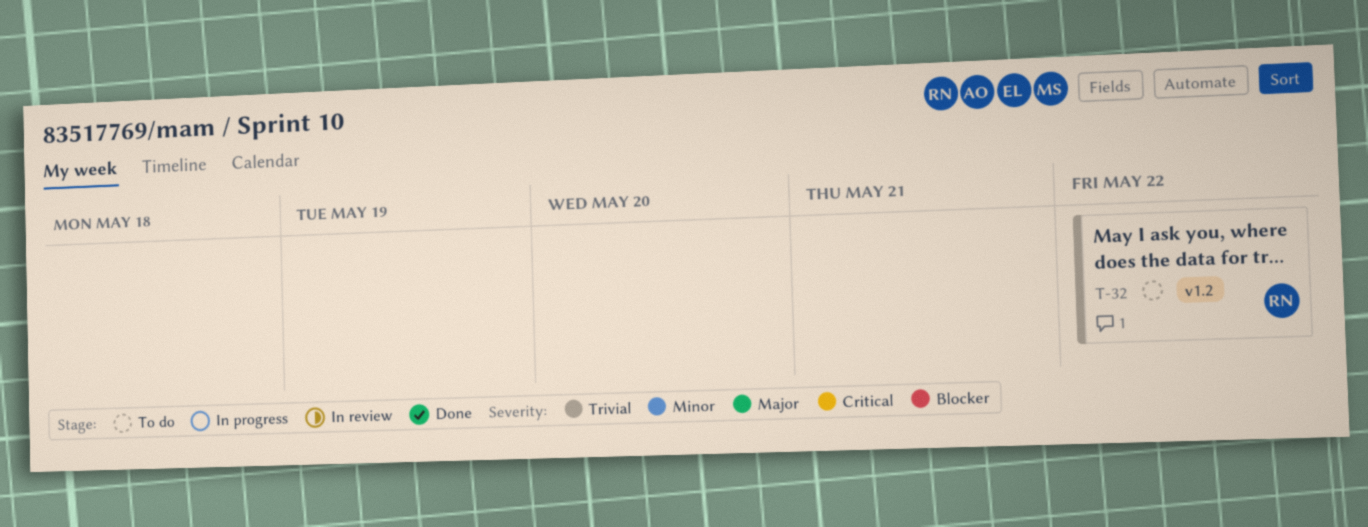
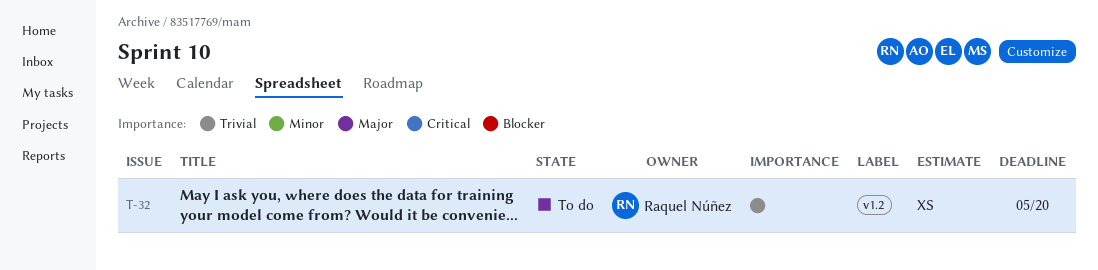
T-32, due: May 22 -> May 20

